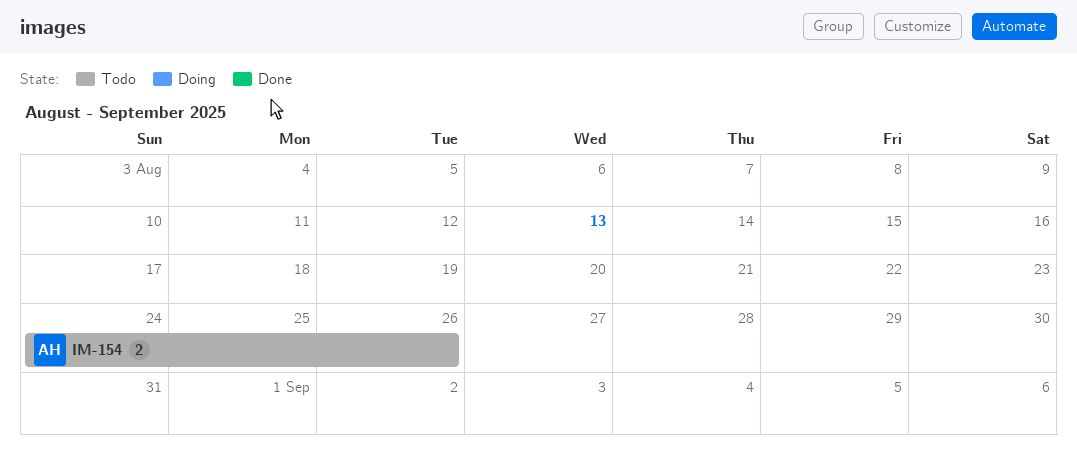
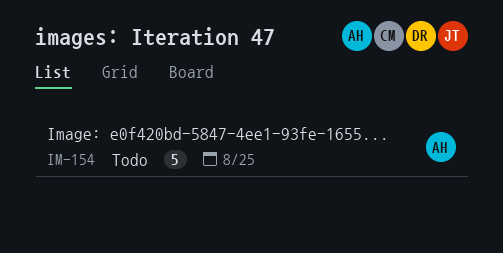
IM-154, estimate: 2 -> 5
IM-154, due: Aug 26 -> Aug 25

